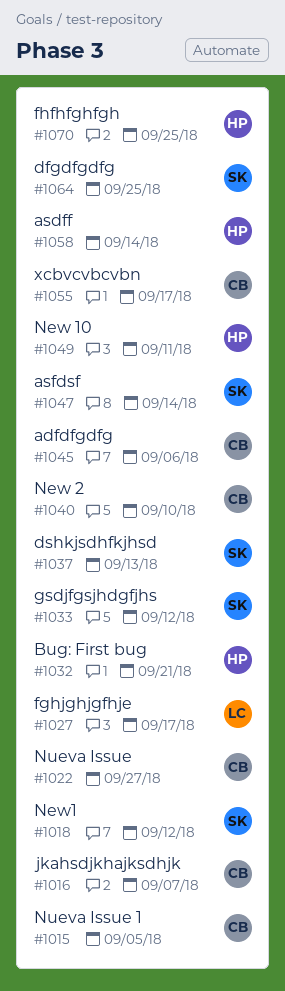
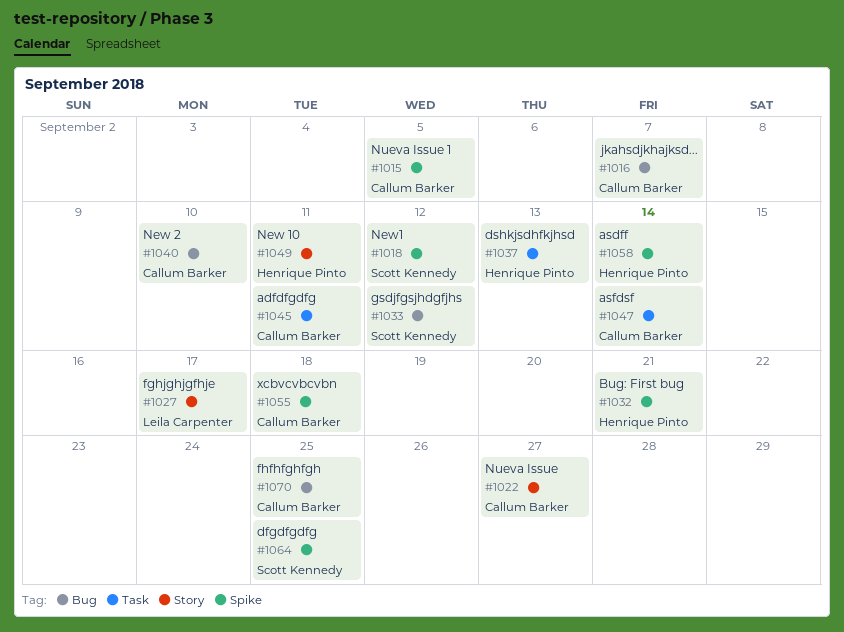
#1037, owner: Scott Kennedy -> Henrique Pinto
#1045, due: Sep 6 -> Sep 11
#1047, owner: Scott Kennedy -> Callum Barker
#1055, due: Sep 17 -> Sep 18
#1070, owner: Henrique Pinto -> Callum Barker

